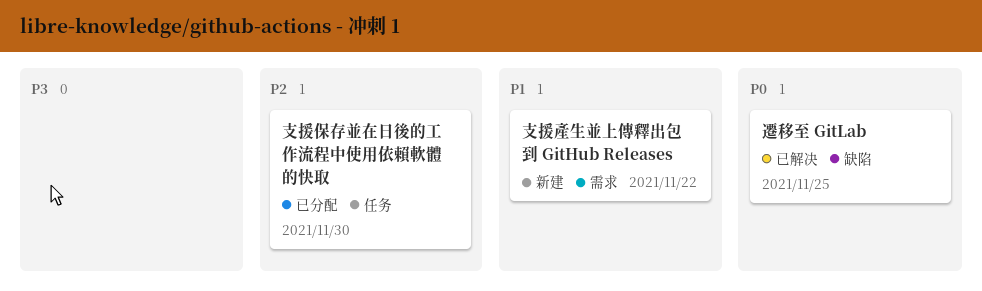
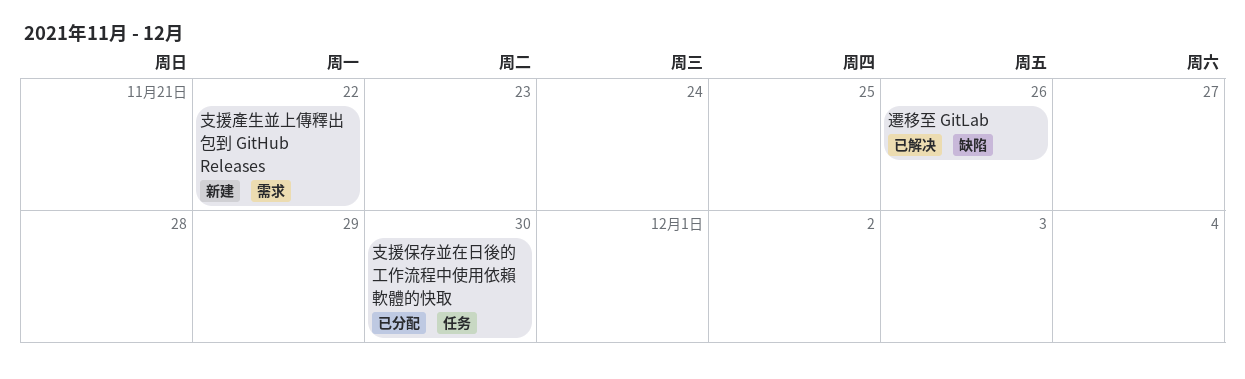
遷移至 GitLab, due: Nov 25 -> Nov 26

